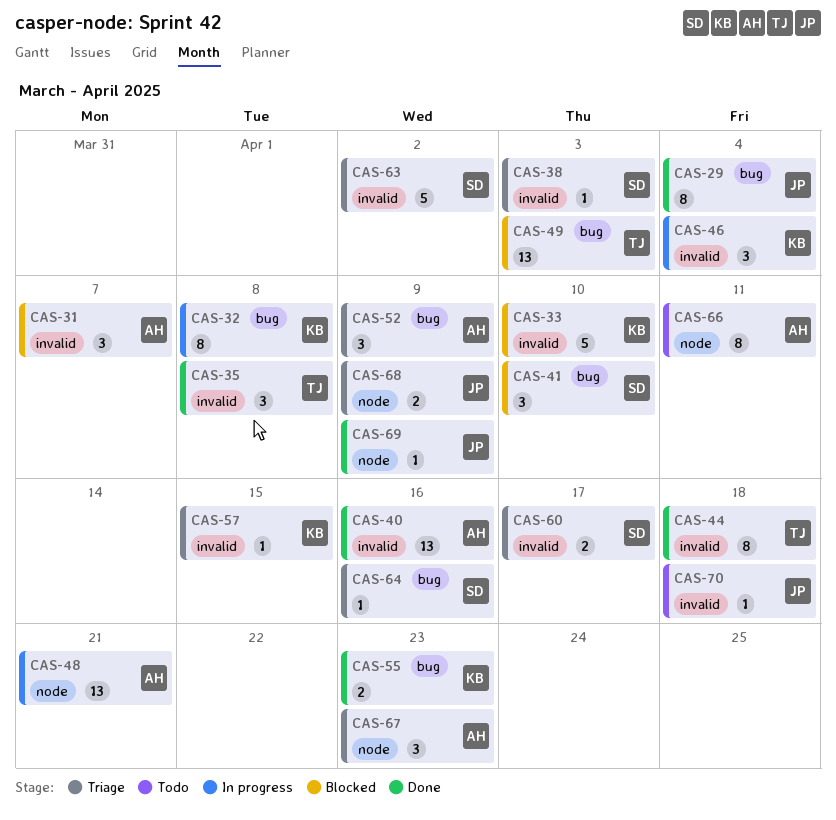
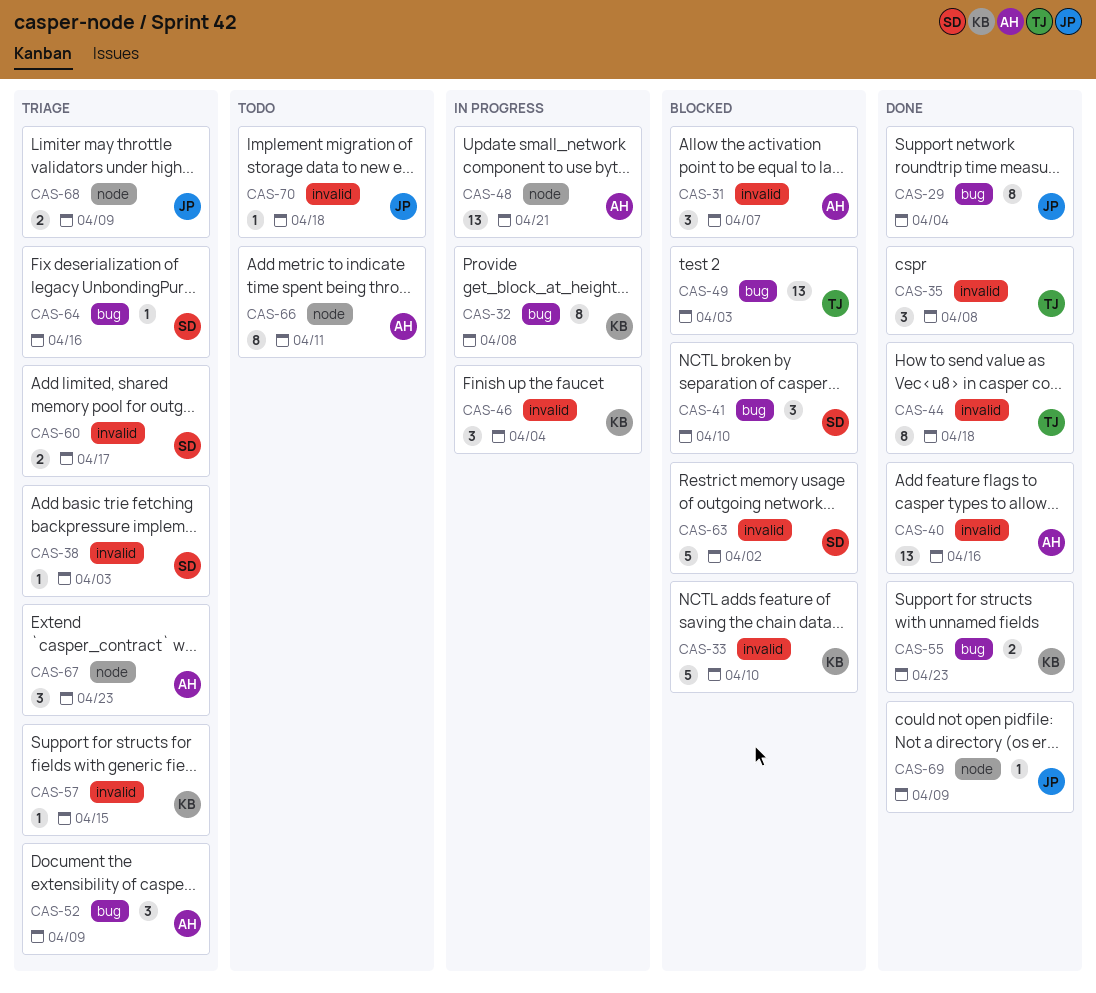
CAS-63, status: Triage -> Blocked

